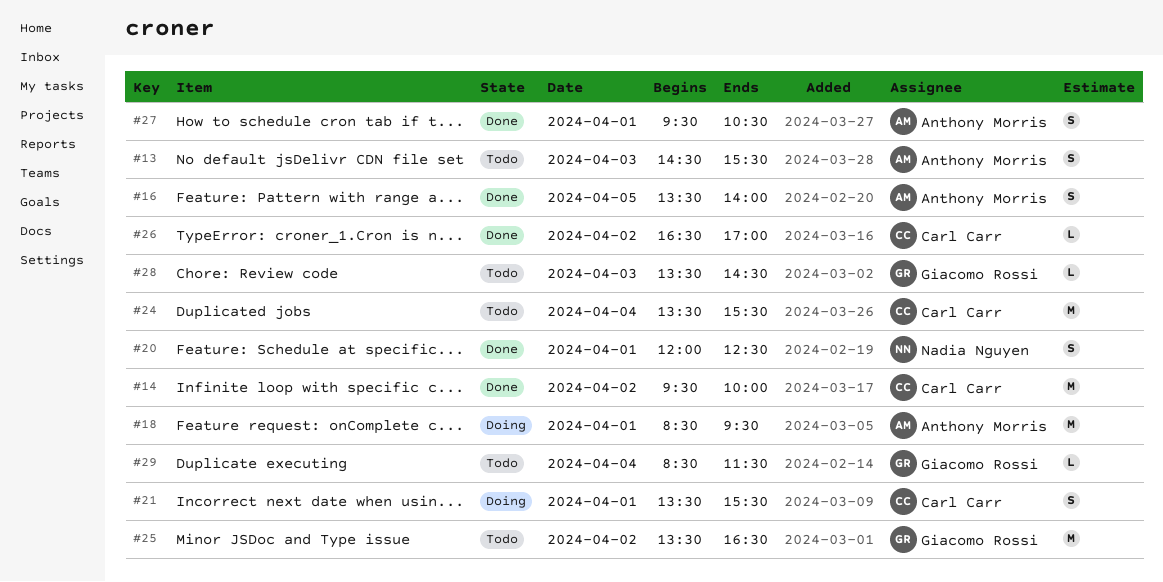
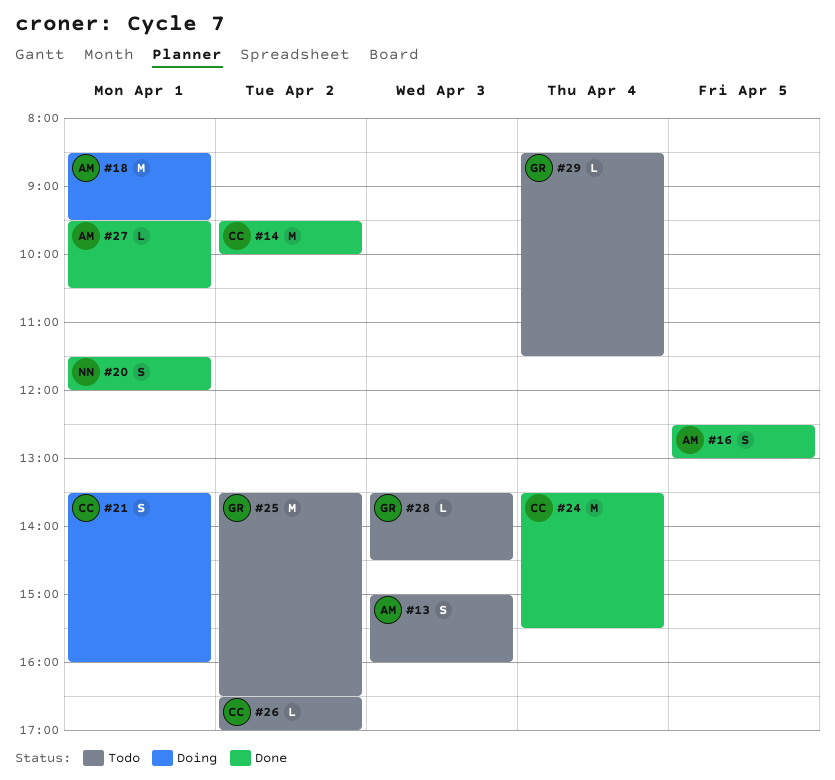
#13, begins: 14:30 -> 15:00
#13, ends: 15:30 -> 16:00
#16, begins: 13:30 -> 12:30
#16, ends: 14:00 -> 13:00
#20, begins: 12:00 -> 11:30
#20, ends: 12:30 -> 12:00
#21, ends: 15:30 -> 16:00
#24, status: Todo -> Done
#26, status: Done -> Todo
#27, estimate: S -> L

